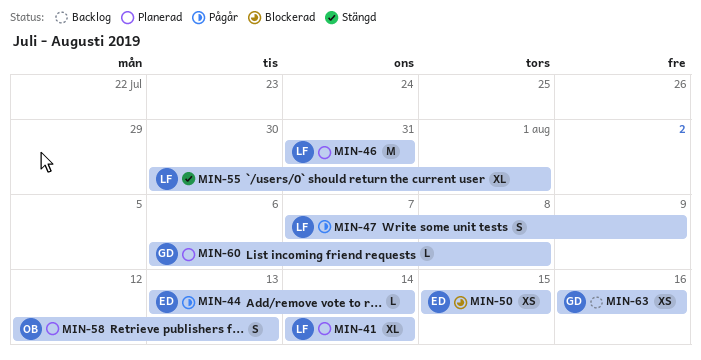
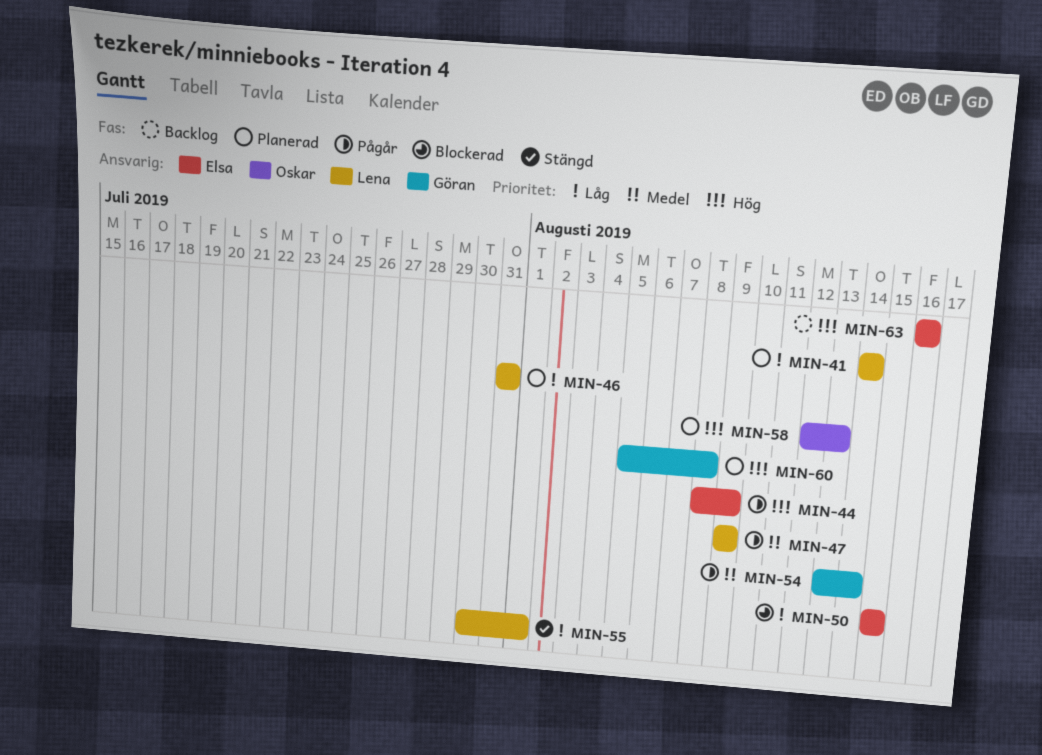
MIN-44, start: Aug 13 -> Aug 8
MIN-44, due: Aug 14 -> Aug 9
MIN-47, start: Aug 7 -> Aug 9
MIN-54: none -> present
MIN-60, start: Aug 6 -> Aug 5
MIN-63, owner: Göran -> Elsa

